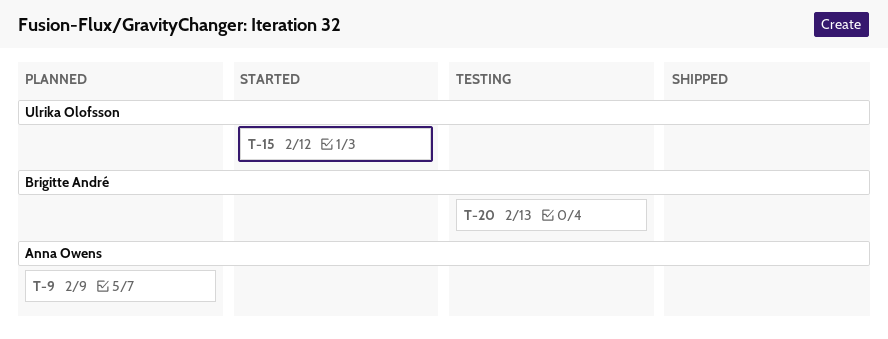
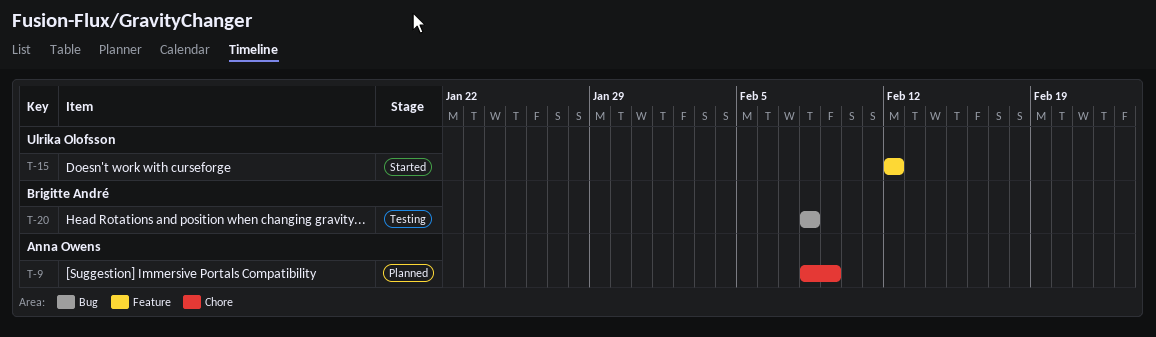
T-20, due: Feb 13 -> Feb 8

